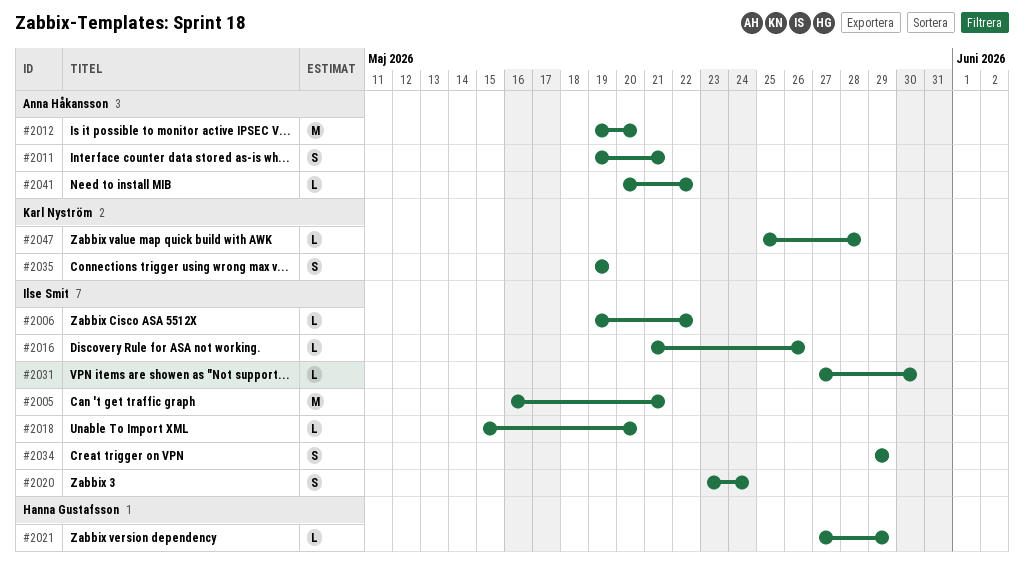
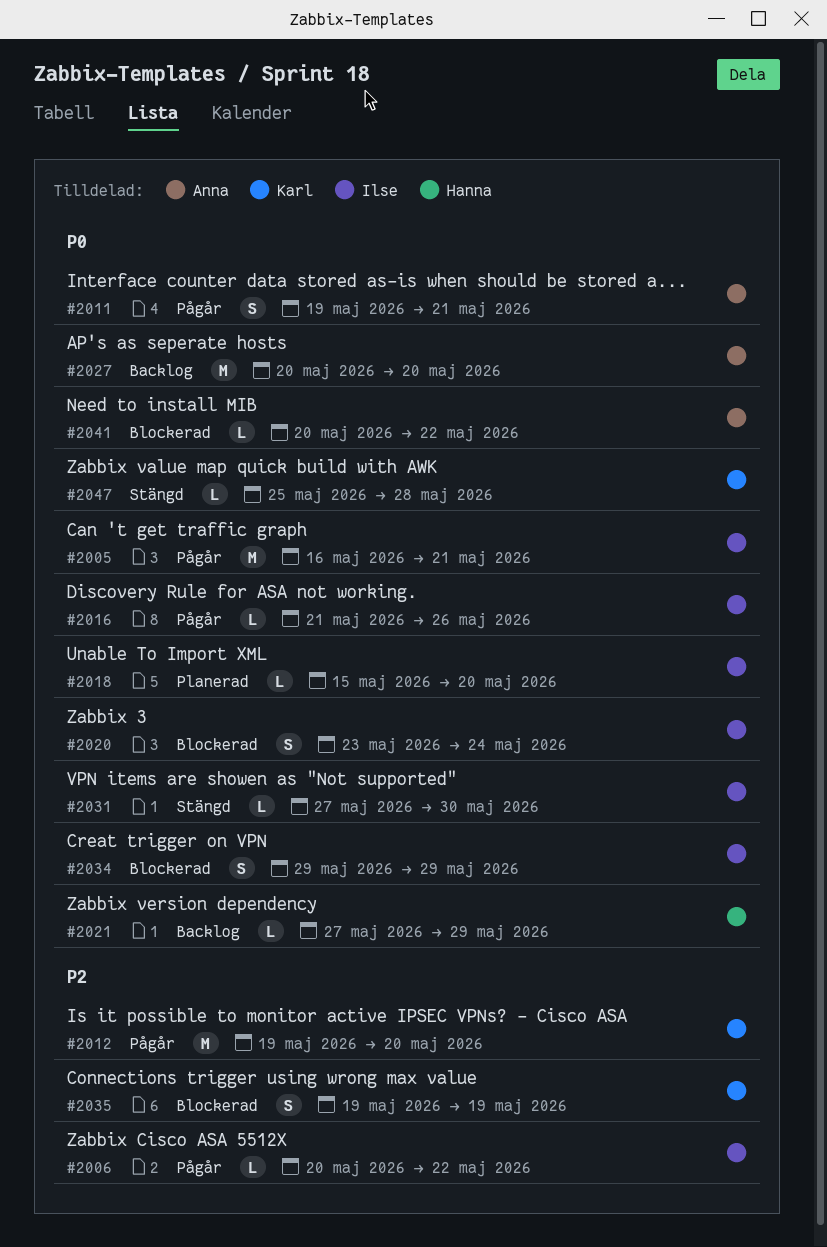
#2006, start: May 19 -> May 20
#2012, owner: Anna Håkansson -> Karl Nyström
#2027: none -> present

